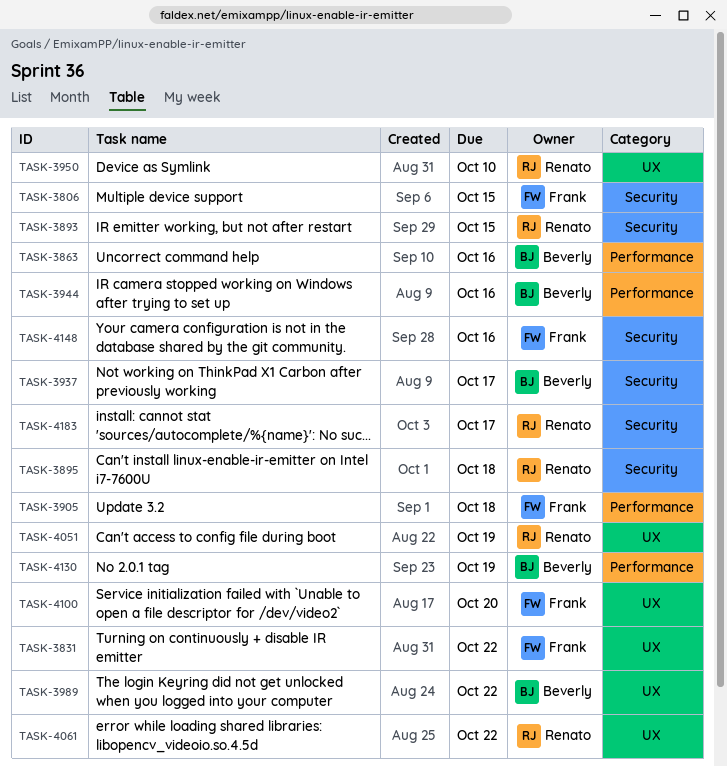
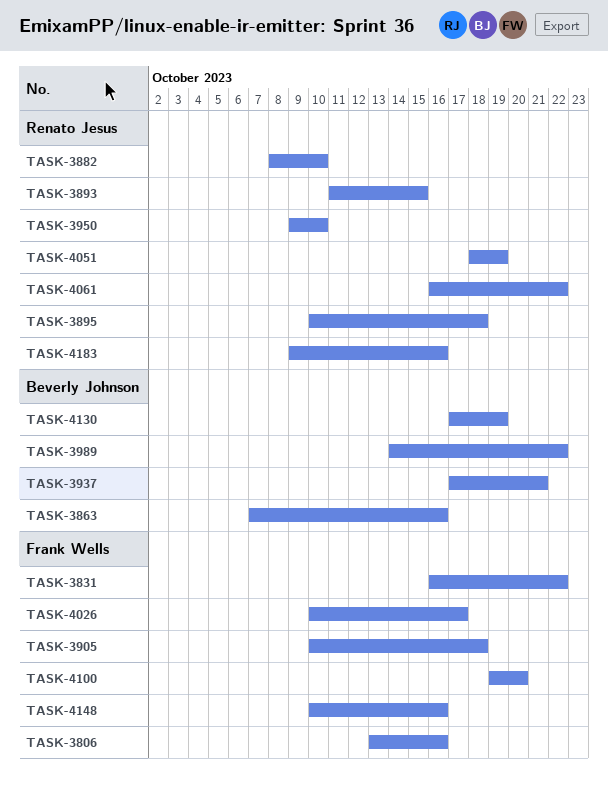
TASK-3806, due: Oct 15 -> Oct 16
TASK-3882: none -> present
TASK-3937, due: Oct 17 -> Oct 21
TASK-3944: present -> none
TASK-4026: none -> present
TASK-4183, due: Oct 17 -> Oct 16

